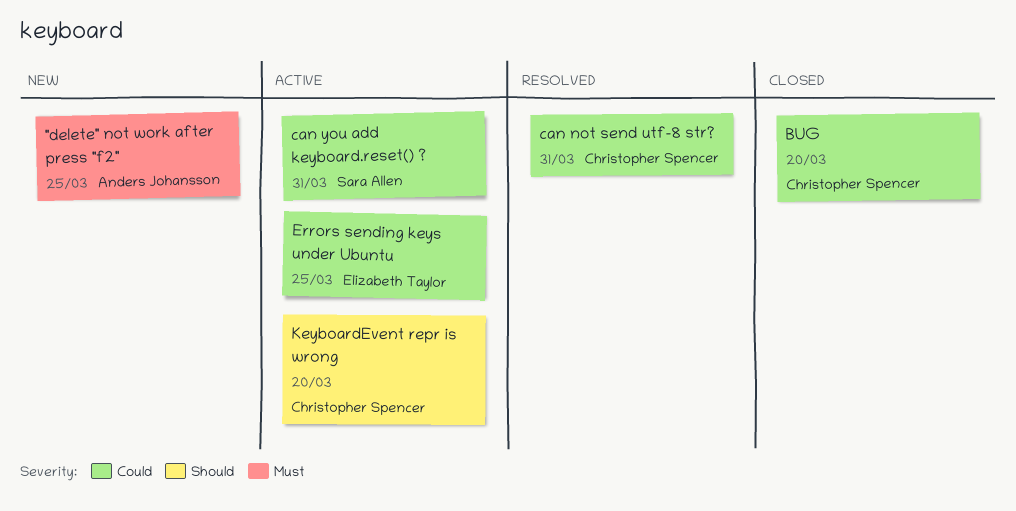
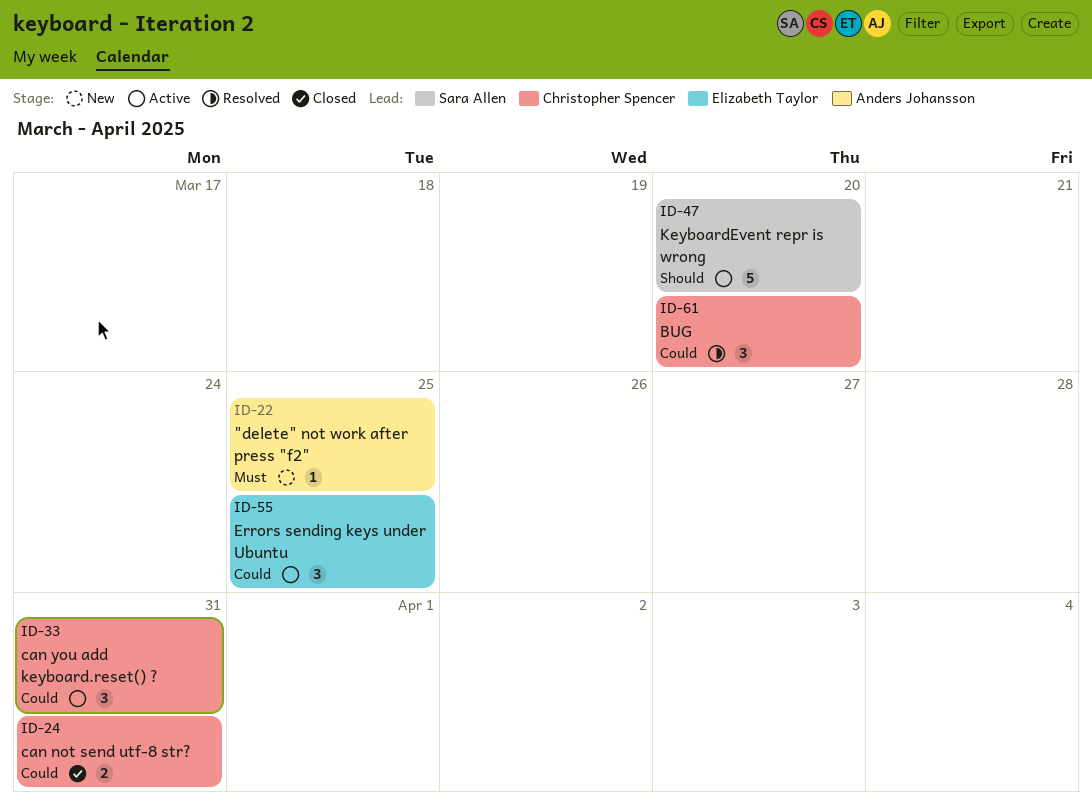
BUG, status: Closed -> Resolved
can not send utf-8 str?, status: Resolved -> Closed
can you add keyboard.reset() ?, owner: Sara Allen -> Christopher Spencer
KeyboardEvent repr is wrong, owner: Christopher Spencer -> Sara Allen

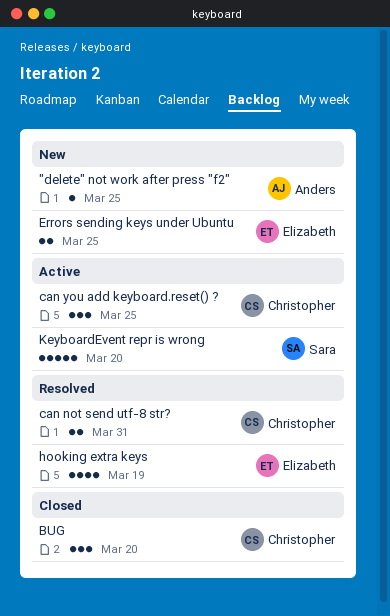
BUG, status: Resolved -> Closed
can not send utf-8 str?, status: Closed -> Resolved
can you add keyboard.reset() ?, due: Mar 31 -> Mar 25
Errors sending keys under Ubuntu, status: Active -> New
Errors sending keys under Ubuntu, estimate: 3 -> 2
hooking extra keys: none -> present

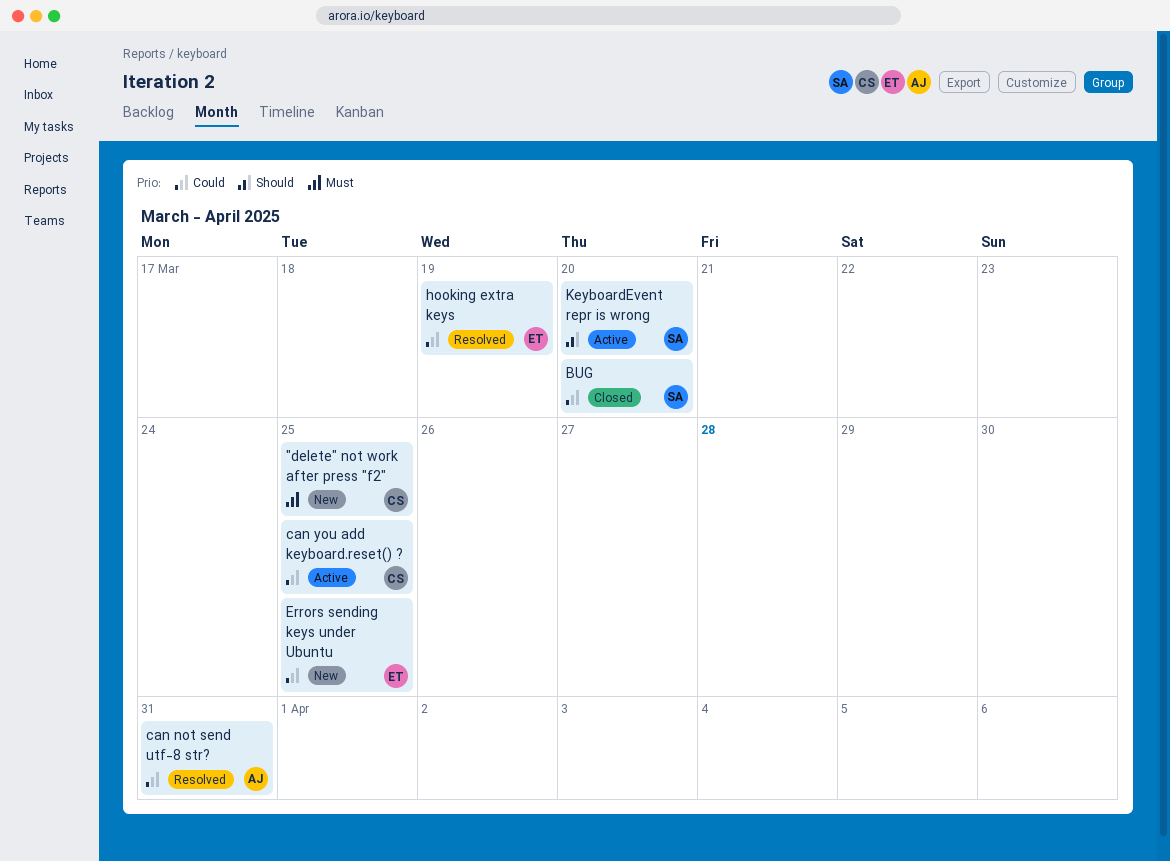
"delete" not work after press "f2", owner: Anders -> Christopher
BUG, owner: Christopher -> Sara
can not send utf-8 str?, owner: Christopher -> Anders

